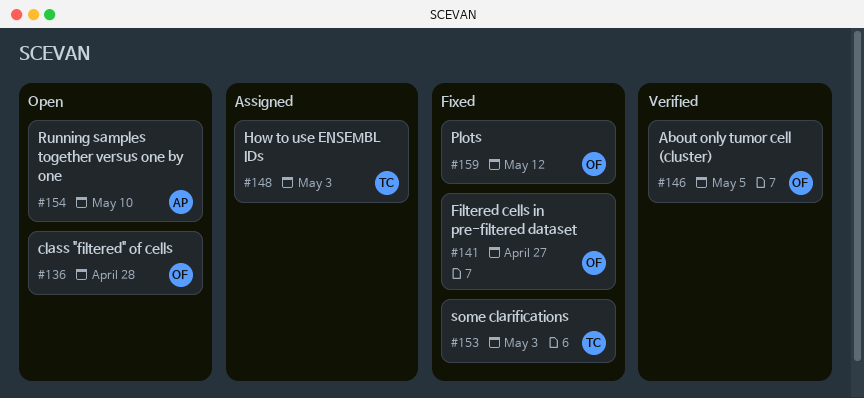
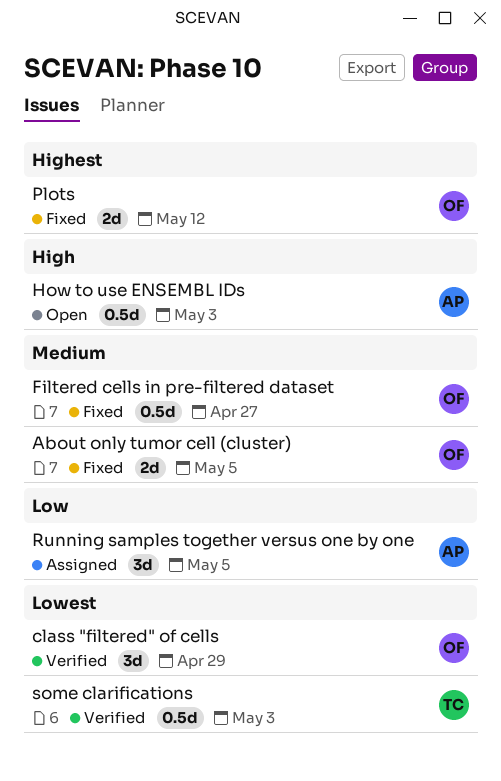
About only tumor cell (cluster), status: Verified -> Fixed
class "filtered" of cells, status: Open -> Verified
class "filtered" of cells, due: Apr 28 -> Apr 29
How to use ENSEMBL IDs, status: Assigned -> Open
How to use ENSEMBL IDs, owner: TC -> AP
Running samples together versus one by one, status: Open -> Assigned
Running samples together versus one by one, due: May 10 -> May 5
some clarifications, status: Fixed -> Verified

